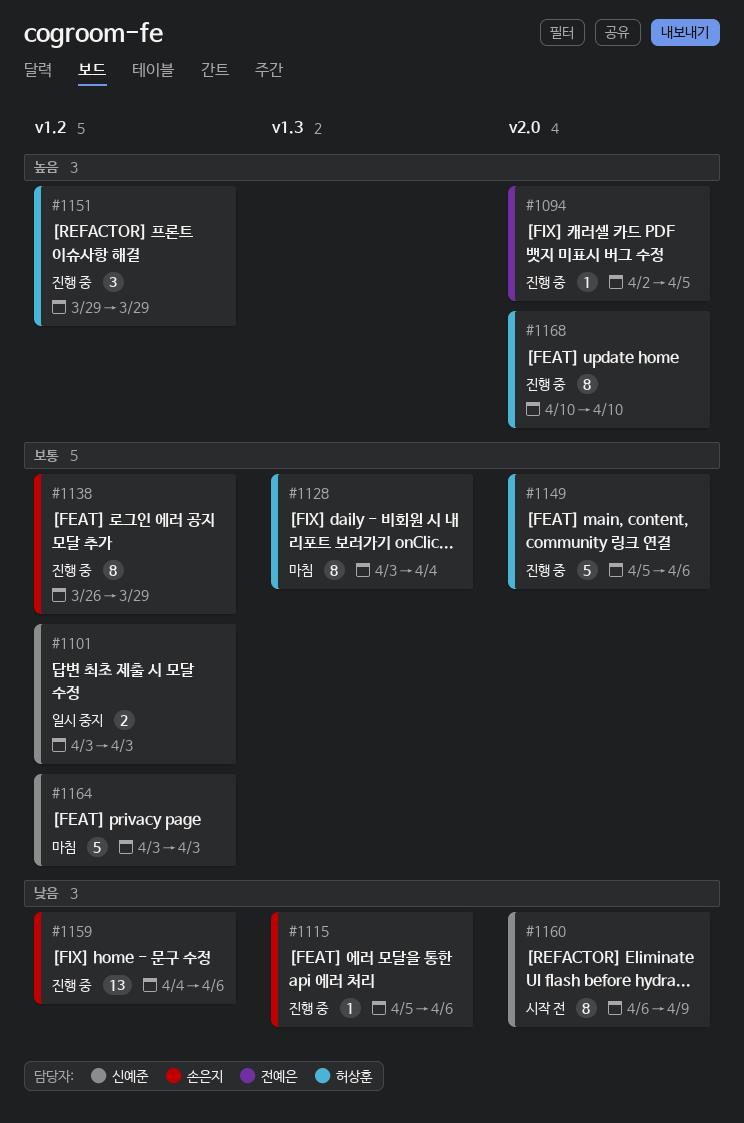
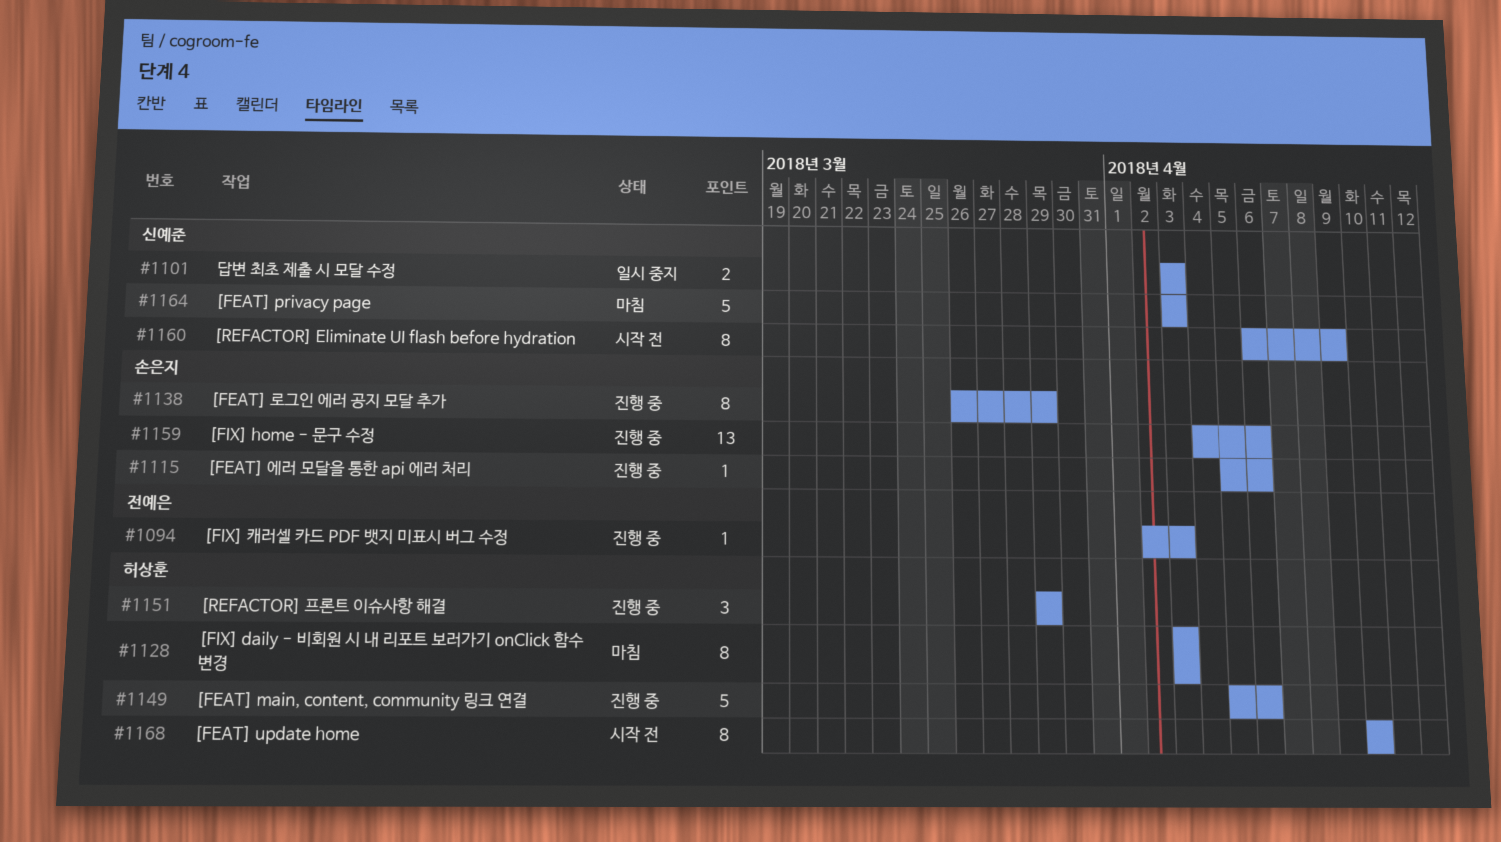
#1094, due: Apr 5 -> Apr 3
#1128, due: Apr 4 -> Apr 3
#1168, status: 진행 중 -> 시작 전

